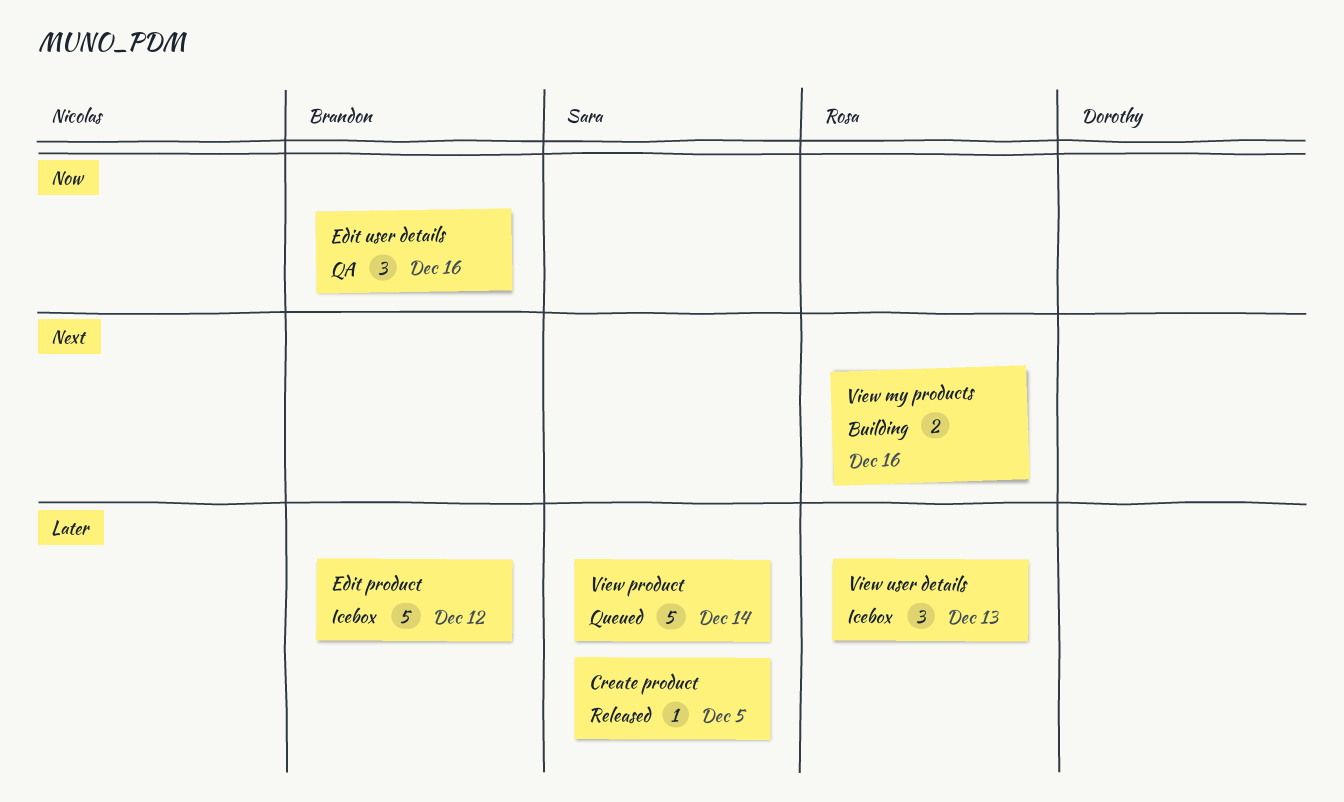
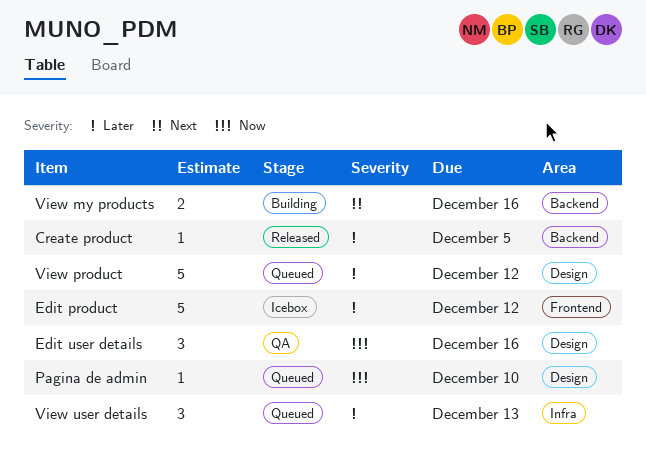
Pagina de admin: none -> present
View product, due: Dec 14 -> Dec 12
View user details, status: Icebox -> Queued

